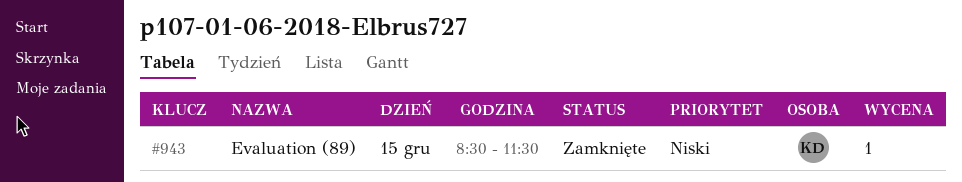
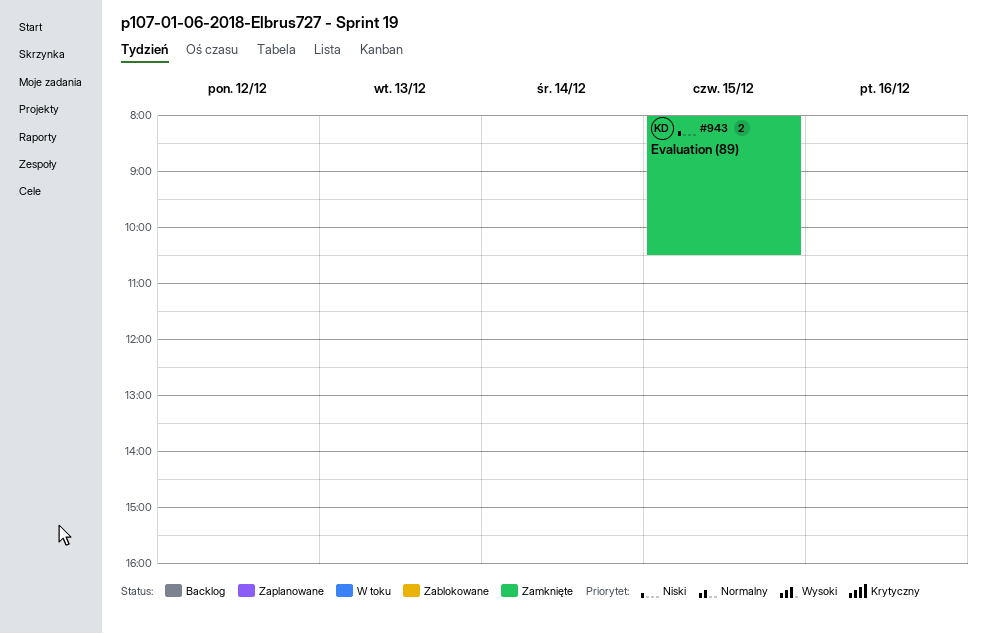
#943, estimate: 1 -> 2
#943, begins: 08:30 -> 08:00
#943, ends: 11:30 -> 10:30

